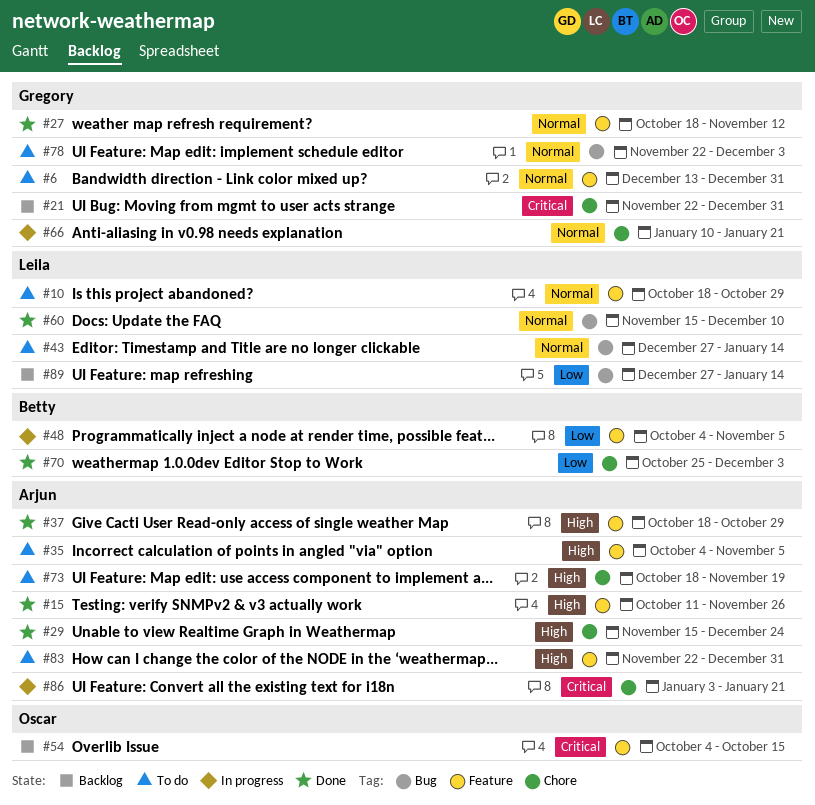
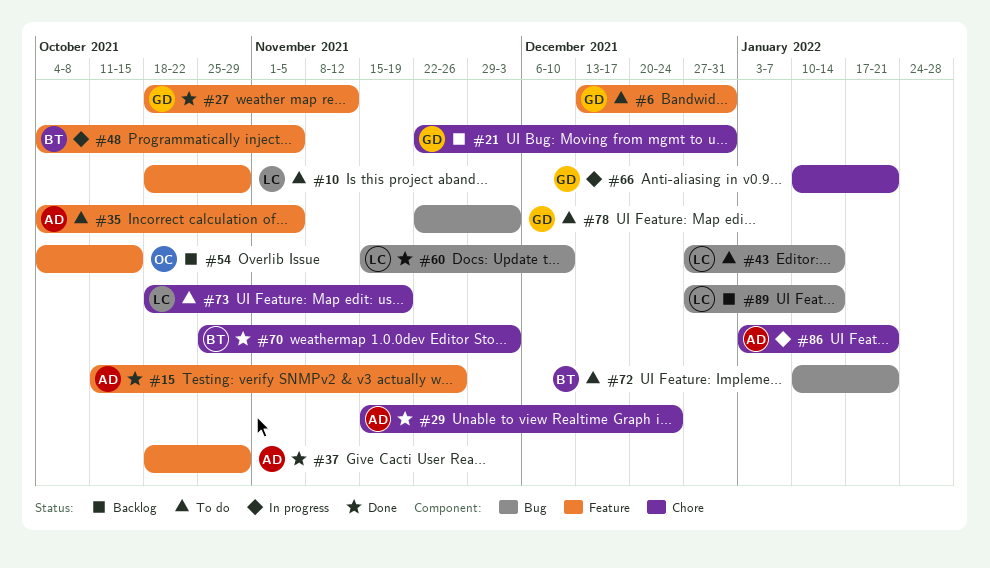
#72: none -> present
#73, owner: Arjun -> Leila
#83: present -> none

